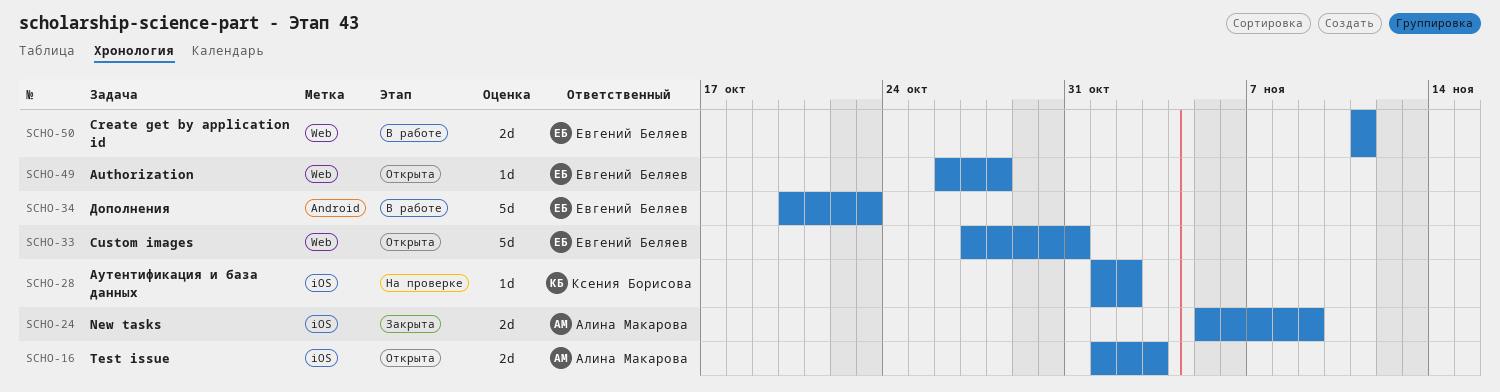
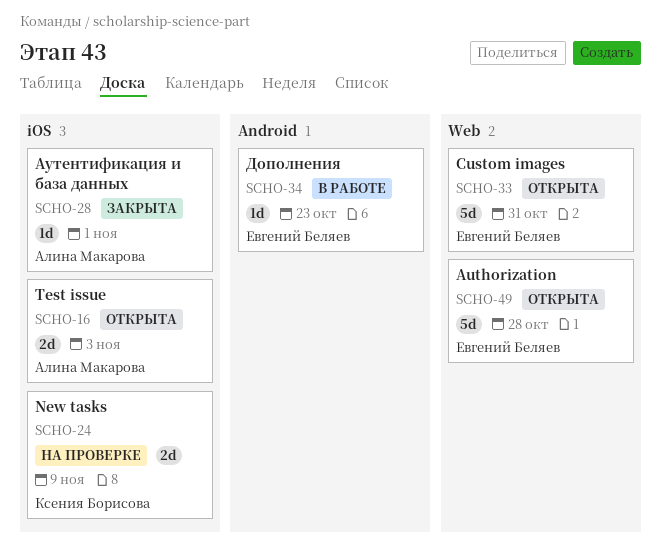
SCHO-24, status: Закрыта -> На проверке
SCHO-24, owner: Алина Макарова -> Ксения Борисова
SCHO-28, status: На проверке -> Закрыта
SCHO-28, owner: Ксения Борисова -> Алина Макарова
SCHO-28, due: Nov 2 -> Nov 1
SCHO-34, estimate: 5d -> 1d
SCHO-49, estimate: 1d -> 5d
SCHO-50: present -> none

